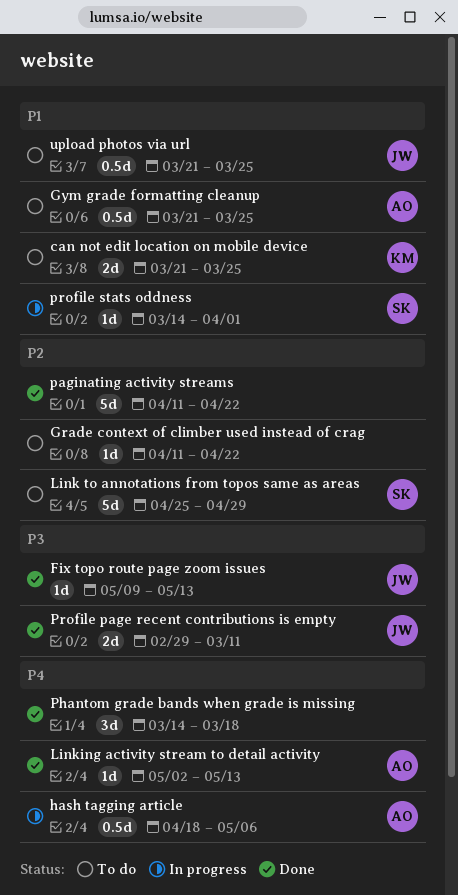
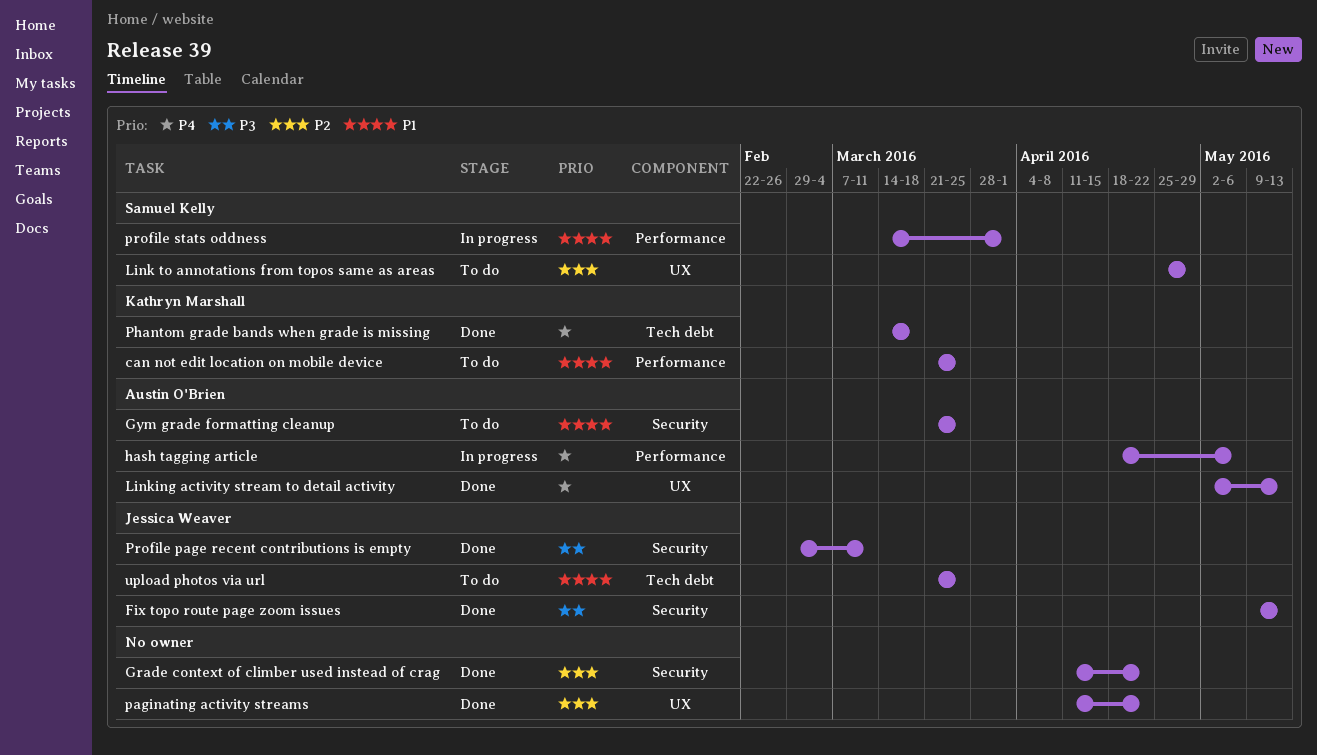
Grade context of climber used instead of crag, status: To do -> Done
Phantom grade bands when grade is missing, owner: none -> Kathryn Marshall

